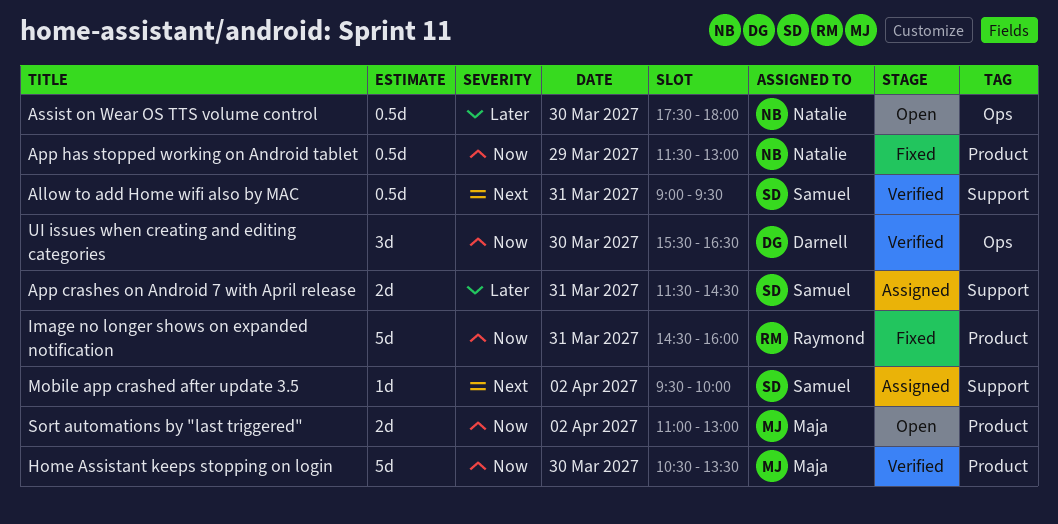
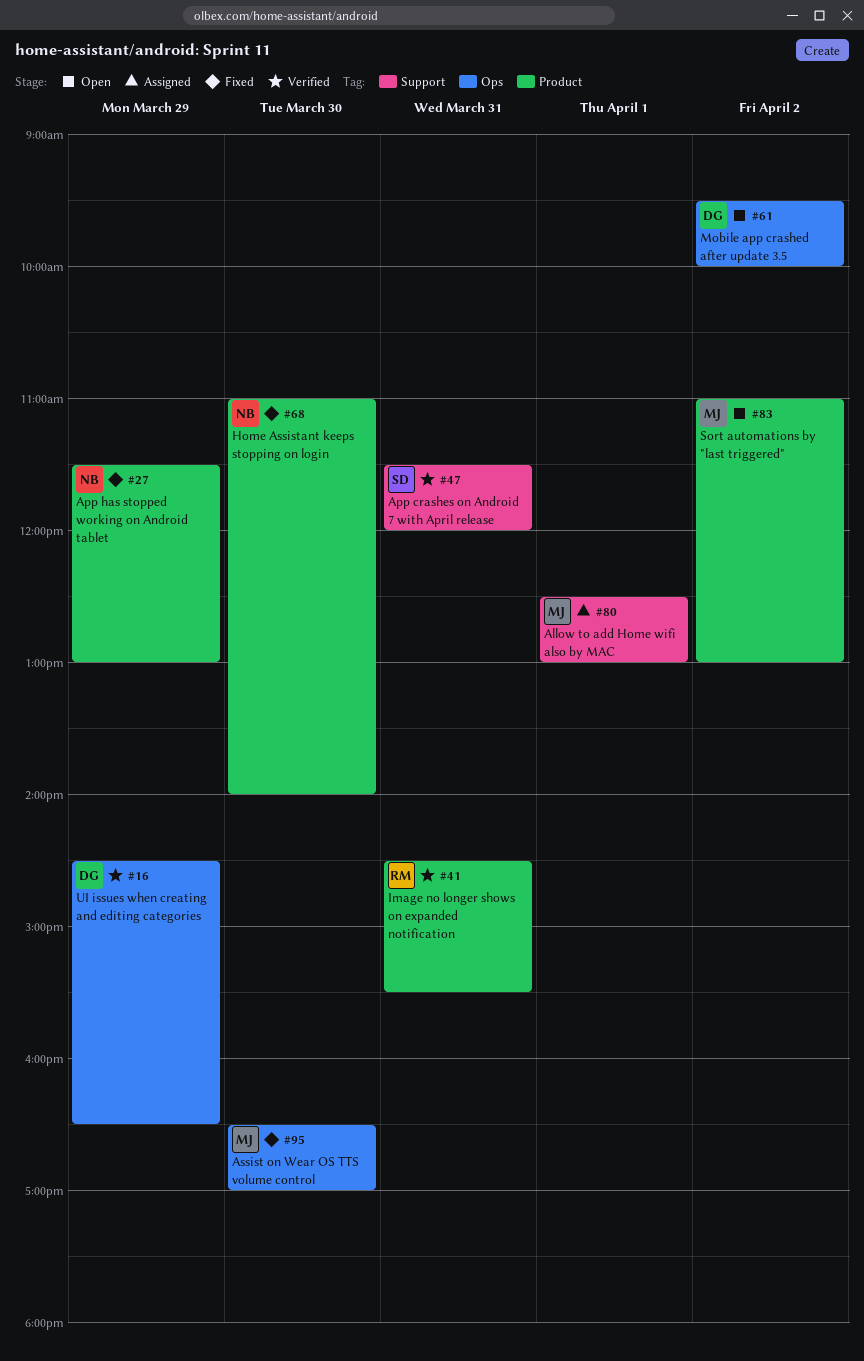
Allow to add Home wifi also by MAC, status: Verified -> Assigned
Allow to add Home wifi also by MAC, owner: Samuel -> Maja
Allow to add Home wifi also by MAC, day: Mar 31 -> Apr 1
Allow to add Home wifi also by MAC, begins: 09:00 -> 12:30
Allow to add Home wifi also by MAC, ends: 09:30 -> 13:00
App crashes on Android 7 with April release, status: Assigned -> Verified
App crashes on Android 7 with April release, ends: 14:30 -> 12:00
Assist on Wear OS TTS volume control, status: Open -> Fixed
Assist on Wear OS TTS volume control, owner: Natalie -> Maja
Assist on Wear OS TTS volume control, begins: 17:30 -> 16:30
Assist on Wear OS TTS volume control, ends: 18:00 -> 17:00
Home Assistant keeps stopping on login, status: Verified -> Fixed
Home Assistant keeps stopping on login, owner: Maja -> Natalie
Home Assistant keeps stopping on login, begins: 10:30 -> 11:00
Home Assistant keeps stopping on login, ends: 13:30 -> 14:00
Image no longer shows on expanded notification, status: Fixed -> Verified
Image no longer shows on expanded notification, ends: 16:00 -> 15:30
Mobile app crashed after update 3.5, status: Assigned -> Open
Mobile app crashed after update 3.5, owner: Samuel -> Darnell
Mobile app crashed after update 3.5, label: Support -> Ops
UI issues when creating and editing categories, day: Mar 30 -> Mar 29
UI issues when creating and editing categories, begins: 15:30 -> 14:30

